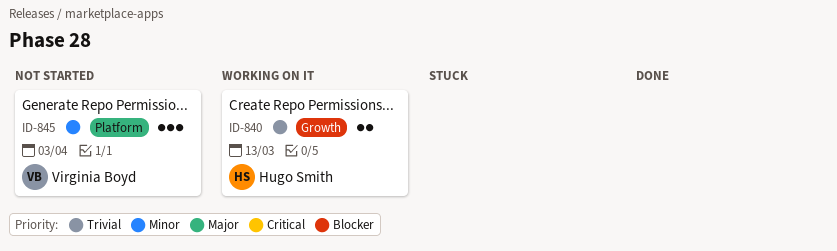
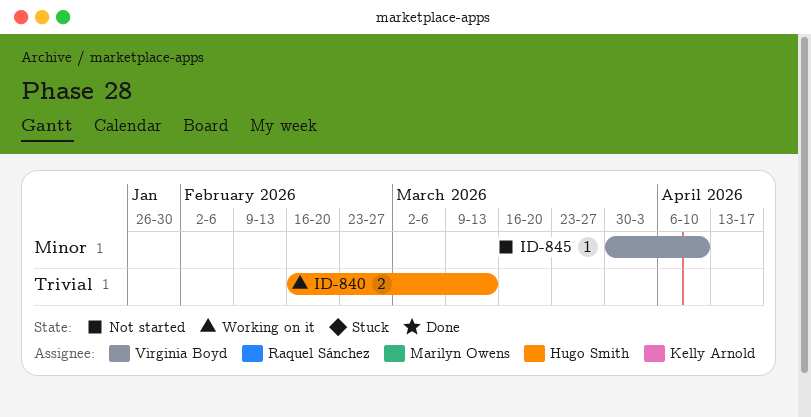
ID-845, estimate: 3 -> 1
ID-845, due: Apr 3 -> Apr 10

